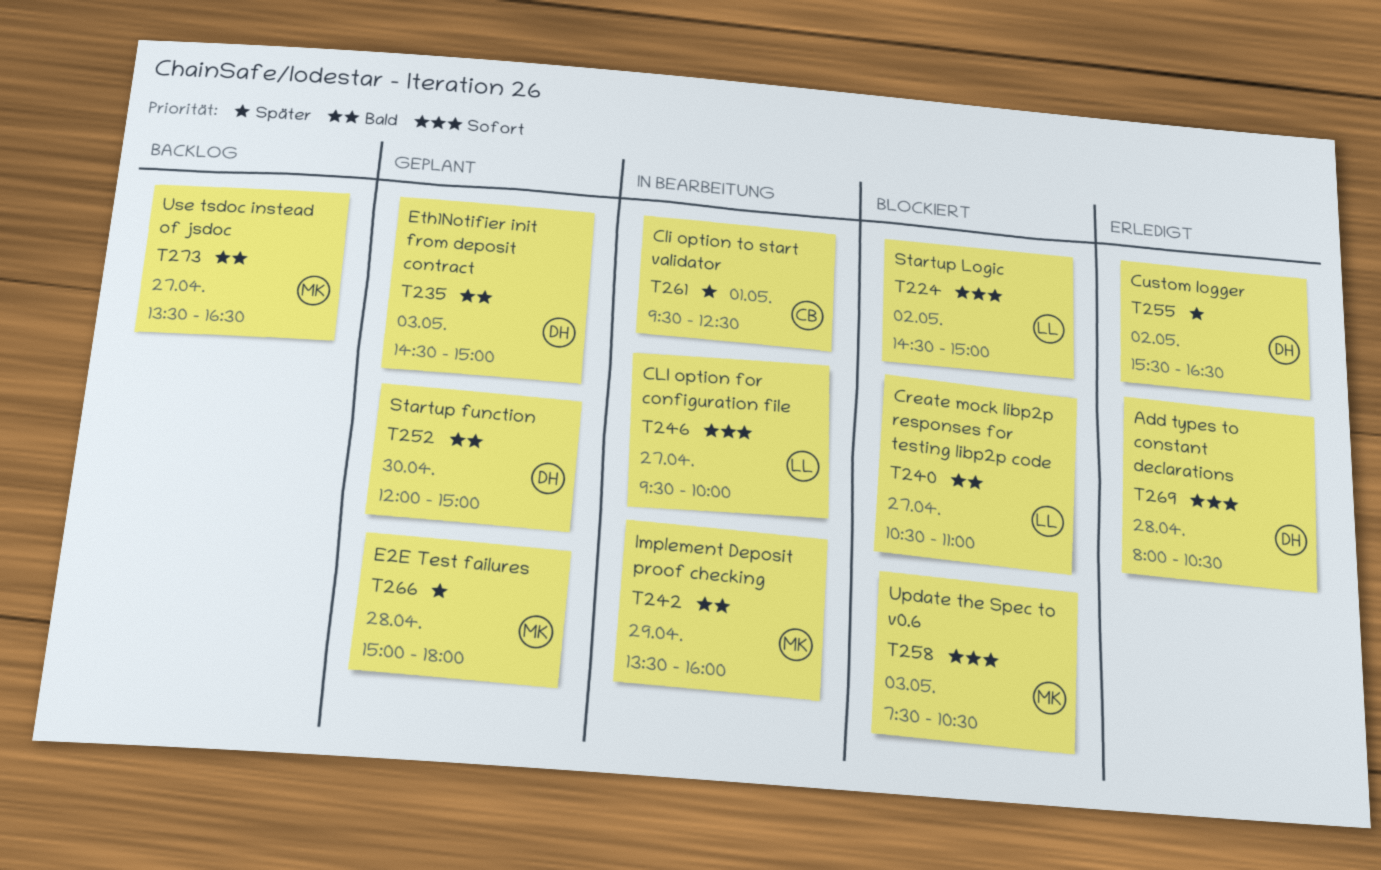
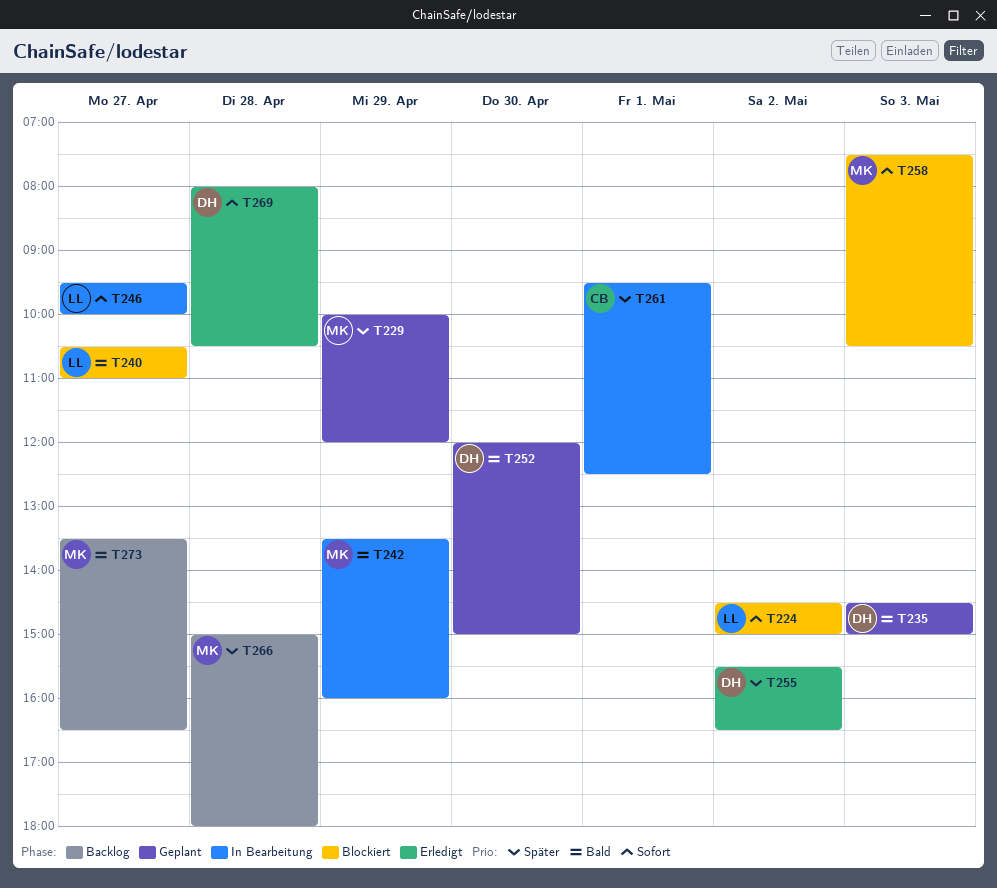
T229: none -> present
T266, status: Geplant -> Backlog

